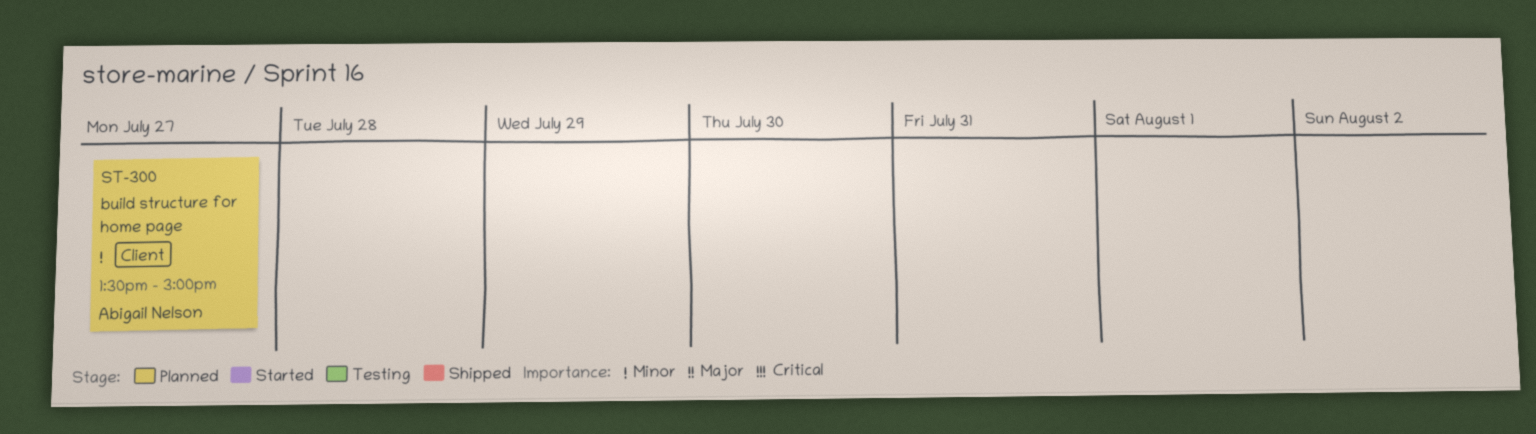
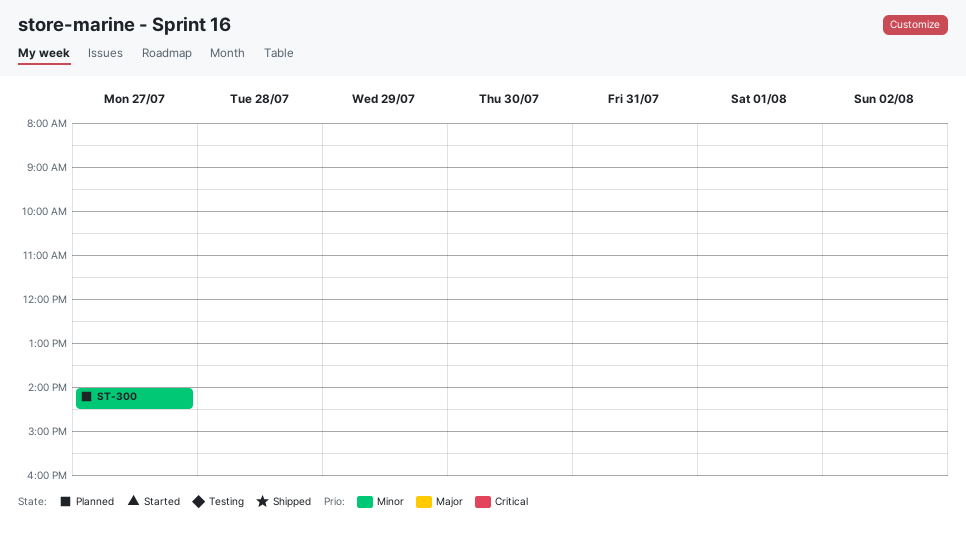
ST-300, begins: 13:30 -> 14:00
ST-300, ends: 15:00 -> 14:30

